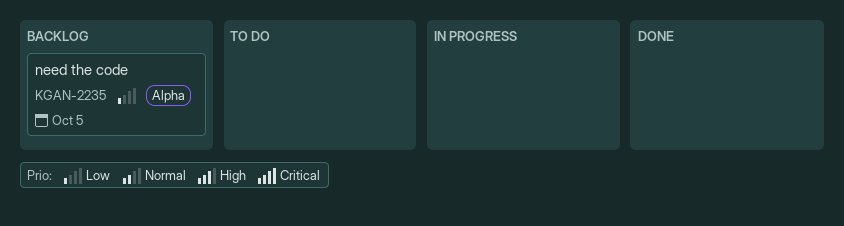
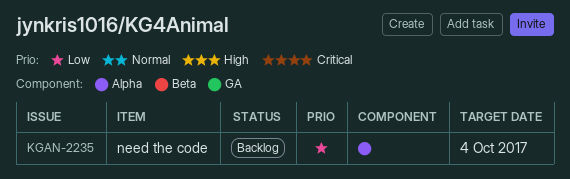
KGAN-2235, due: Oct 5 -> Oct 4

